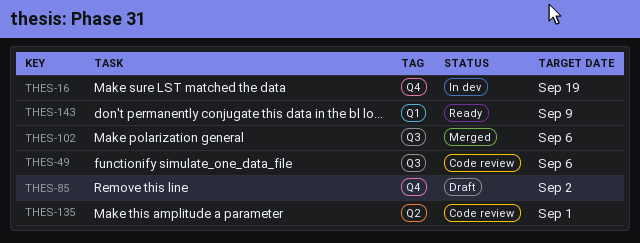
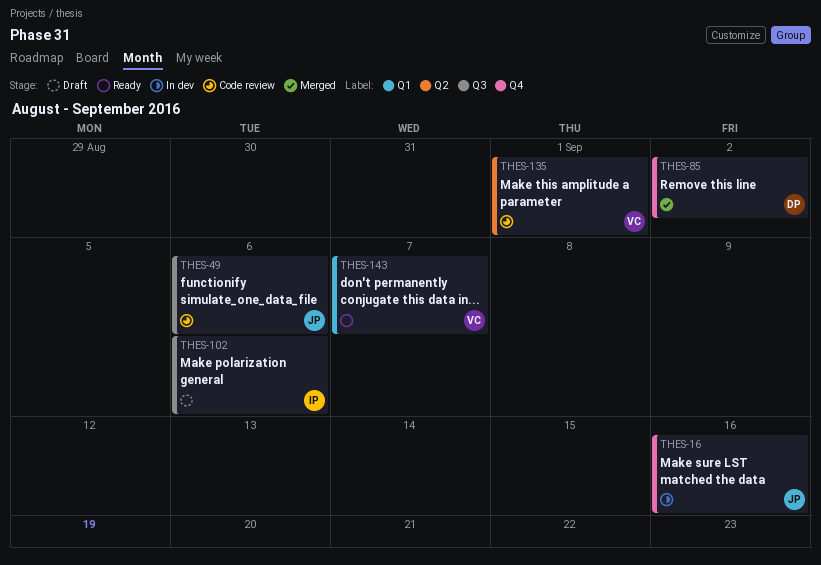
THES-16, due: Sep 19 -> Sep 16
THES-85, status: Draft -> Merged
THES-102, status: Merged -> Draft
THES-143, due: Sep 9 -> Sep 7

